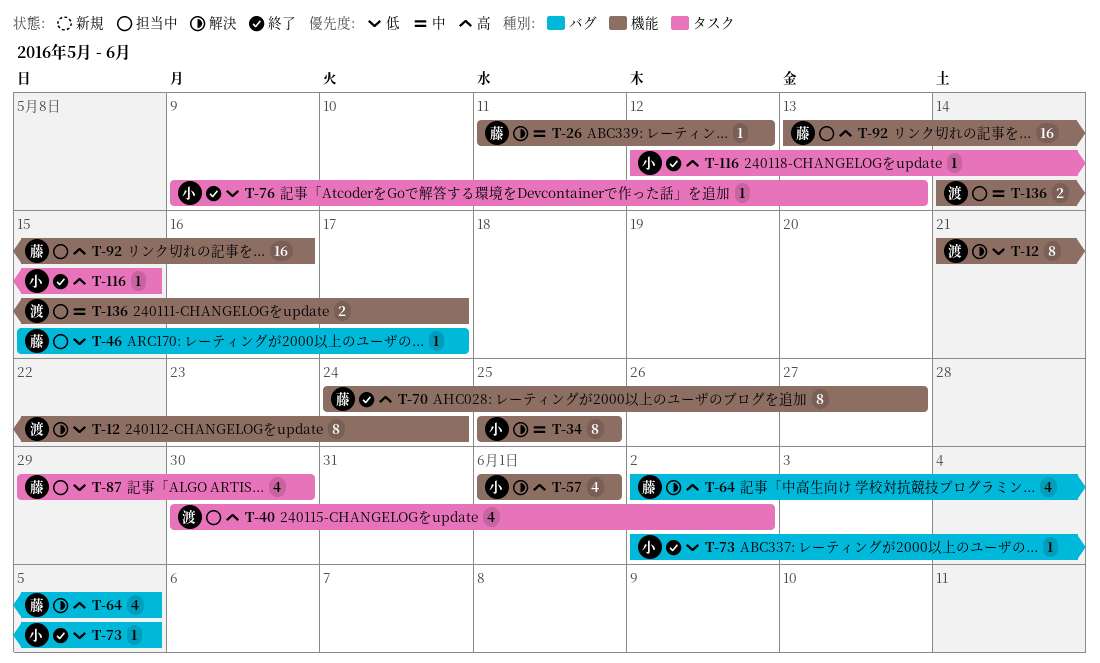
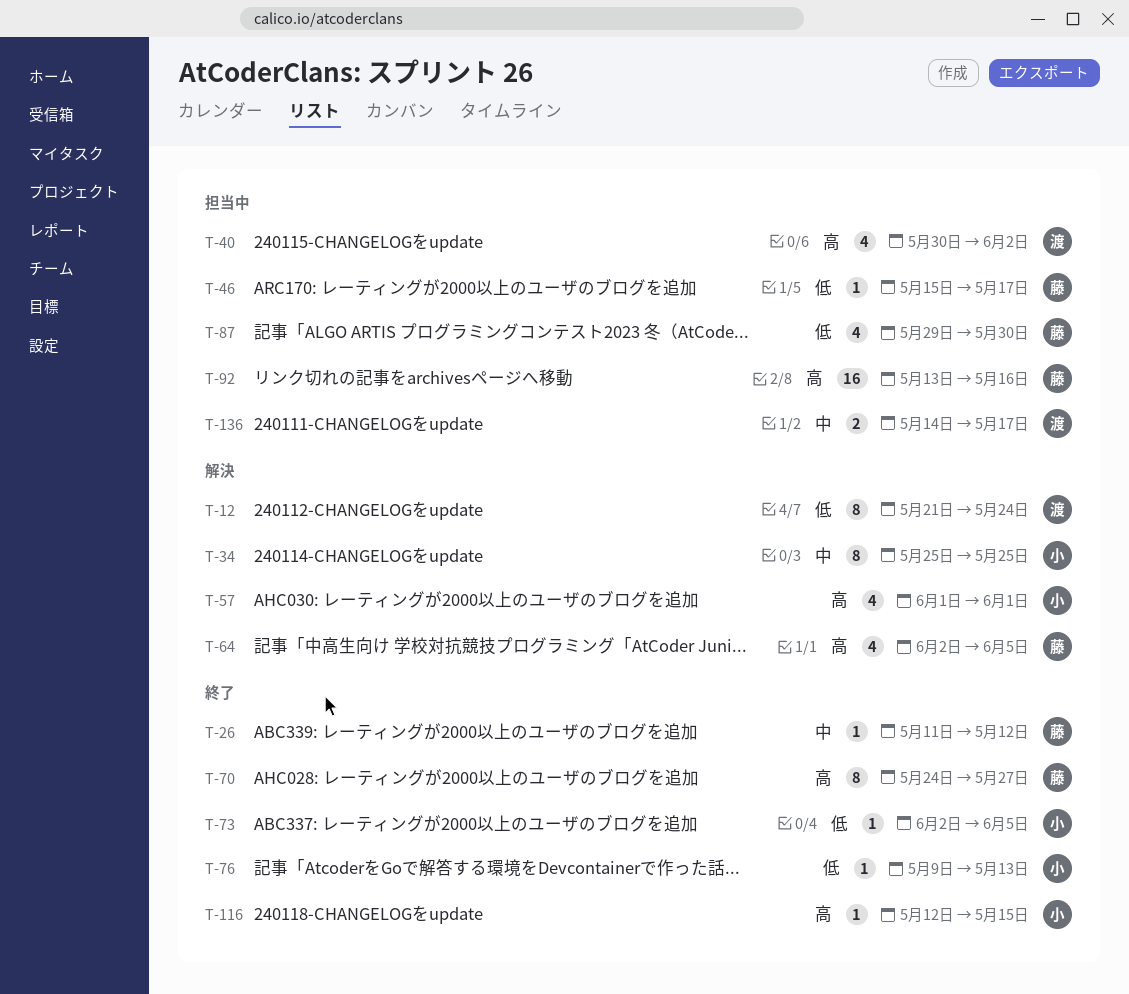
T-26, status: 解決 -> 終了

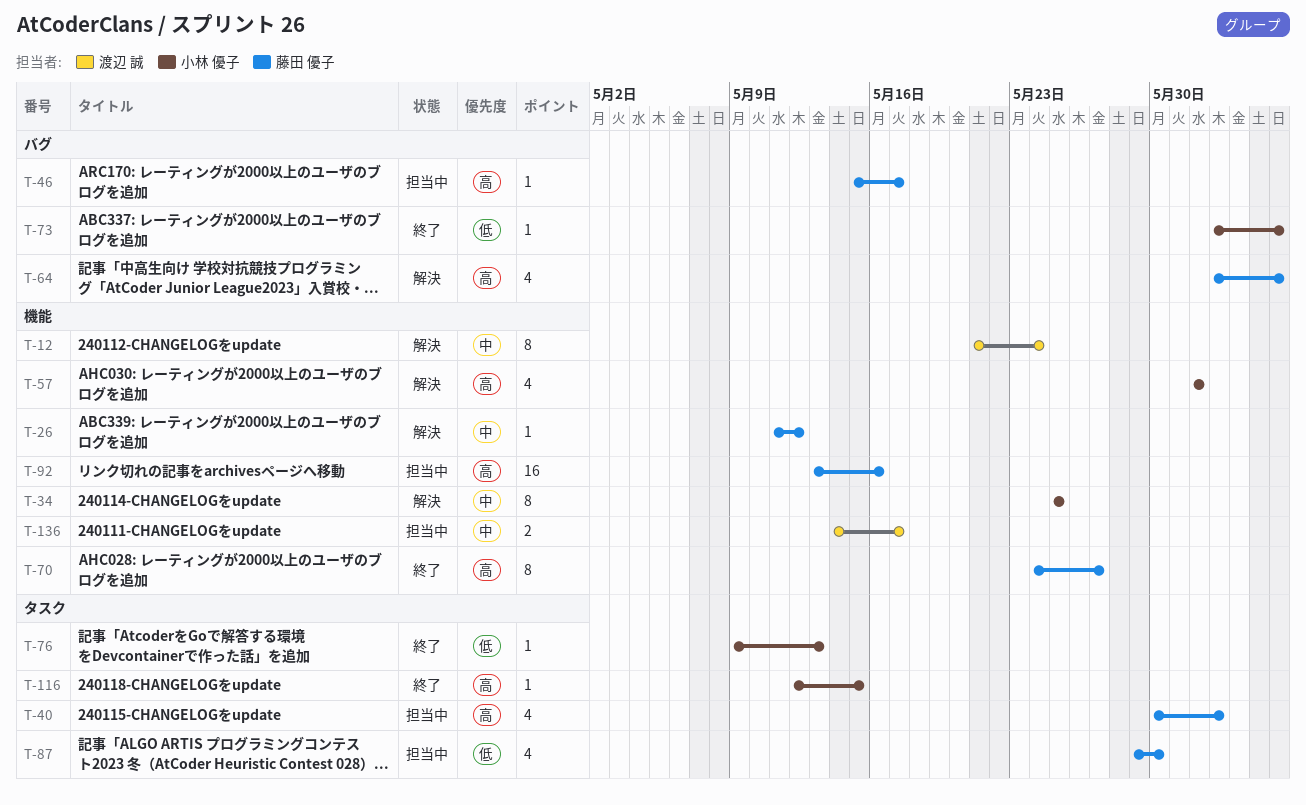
T-12, priority: 低 -> 中
T-26, status: 終了 -> 解決
T-40, owner: 渡辺 誠 -> 藤田 優子
T-46, priority: 低 -> 高

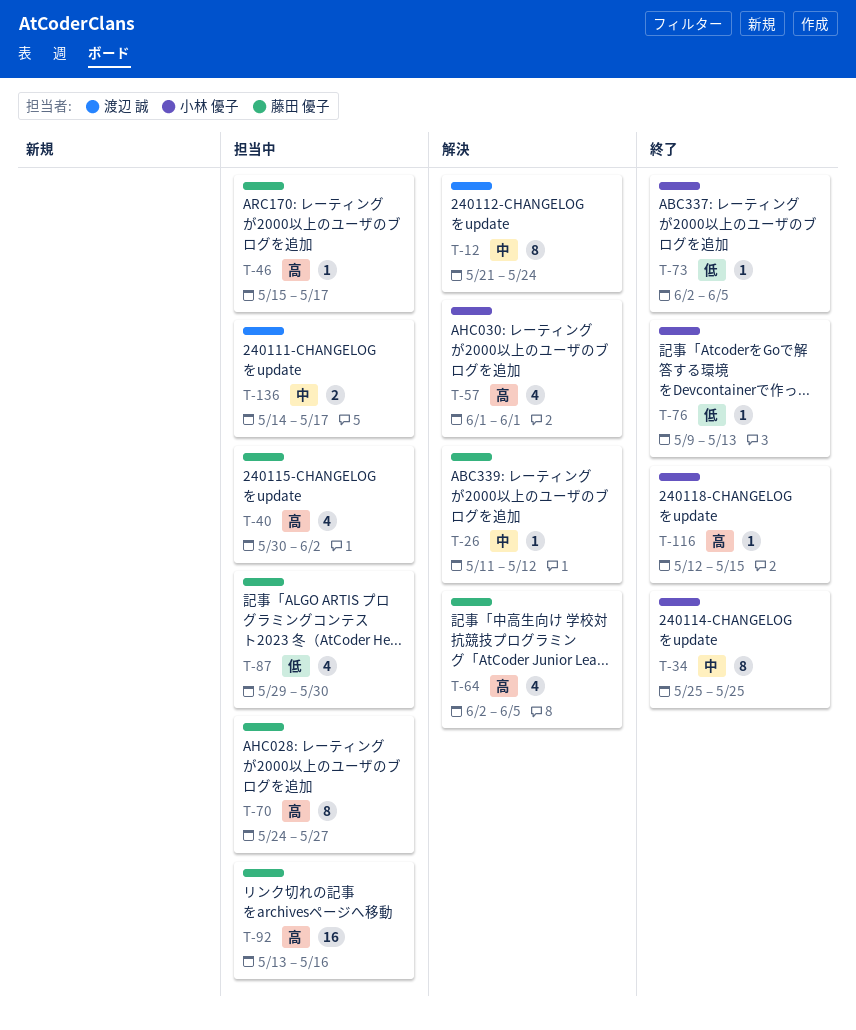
T-34, status: 解決 -> 終了
T-70, status: 終了 -> 担当中

